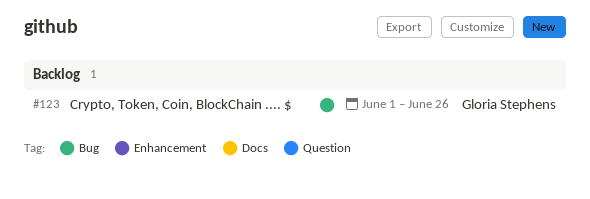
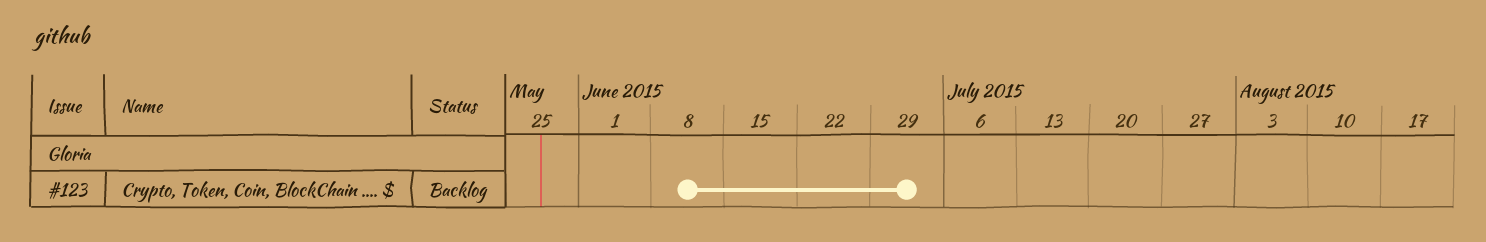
#123, start: Jun 1 -> Jun 8
#123, due: Jun 26 -> Jul 3

